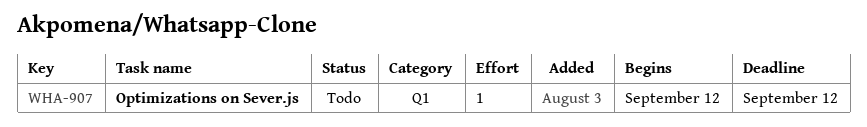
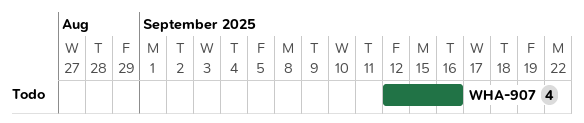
WHA-907, estimate: 1 -> 4
WHA-907, due: Sep 12 -> Sep 16

